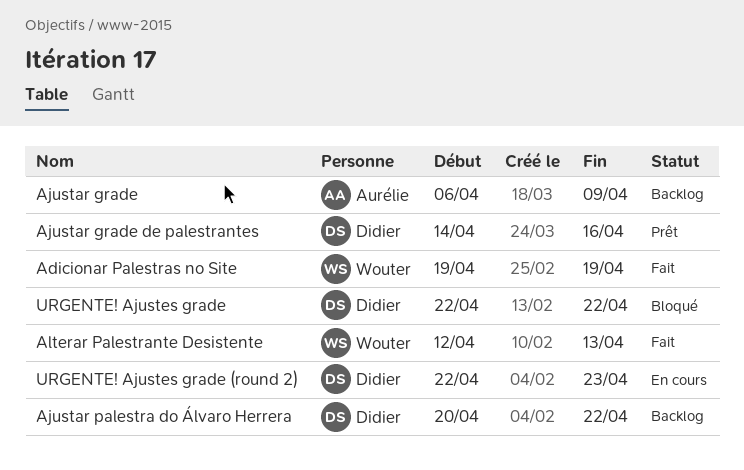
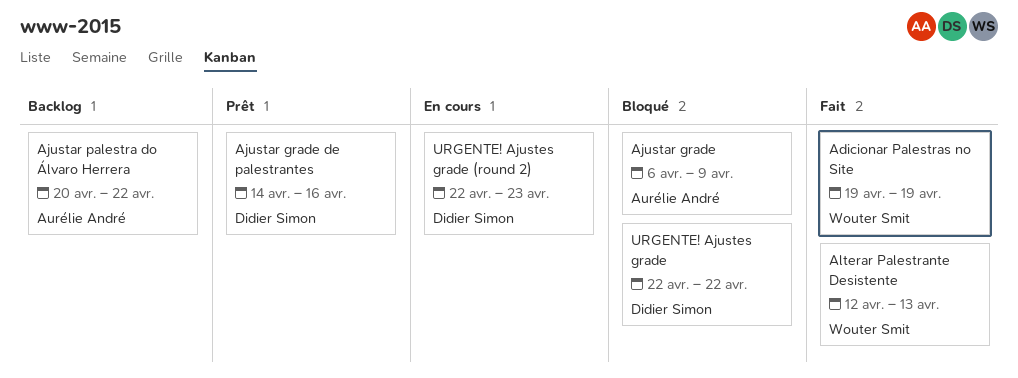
Ajustar grade, status: Backlog -> Bloqué
Ajustar palestra do Álvaro Herrera, owner: Didier Simon -> Aurélie André

